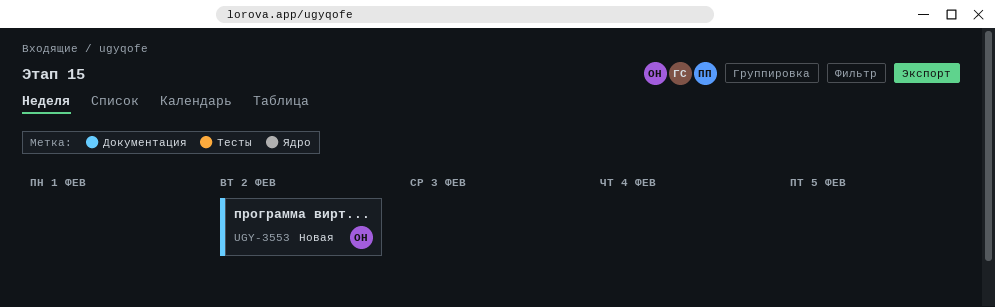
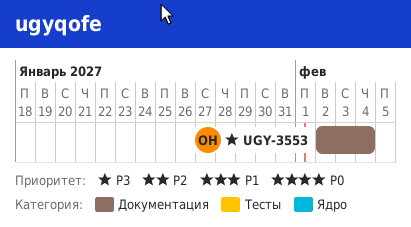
UGY-3553, due: Feb 2 -> Feb 4

